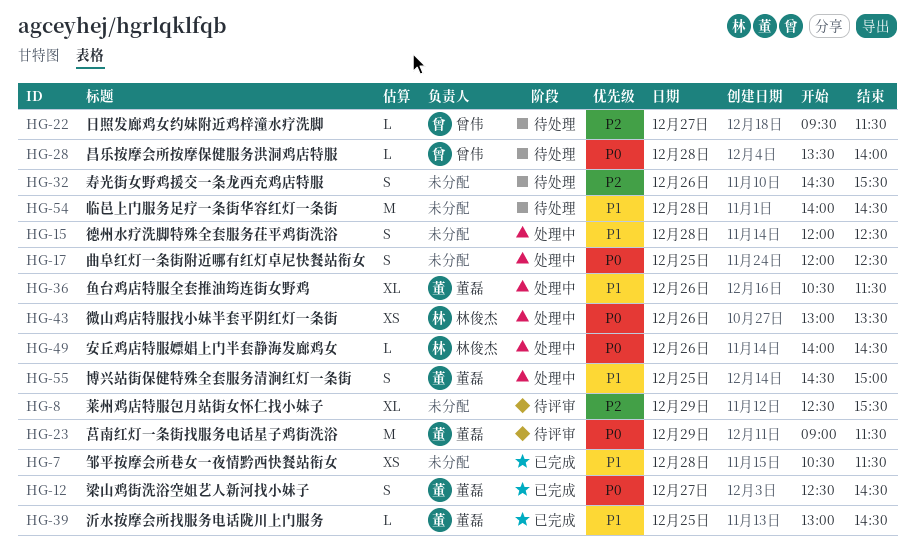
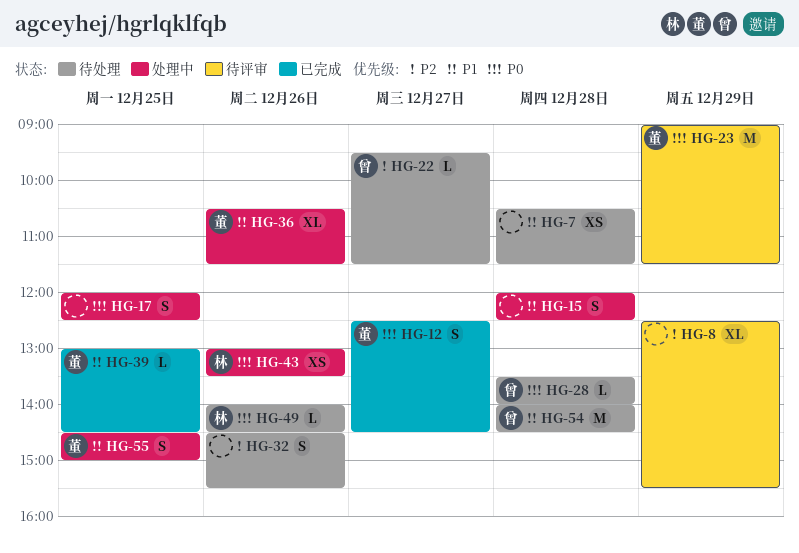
HG-7, status: 已完成 -> 待处理
HG-49, status: 处理中 -> 待处理
HG-54, owner: none -> 曾伟

